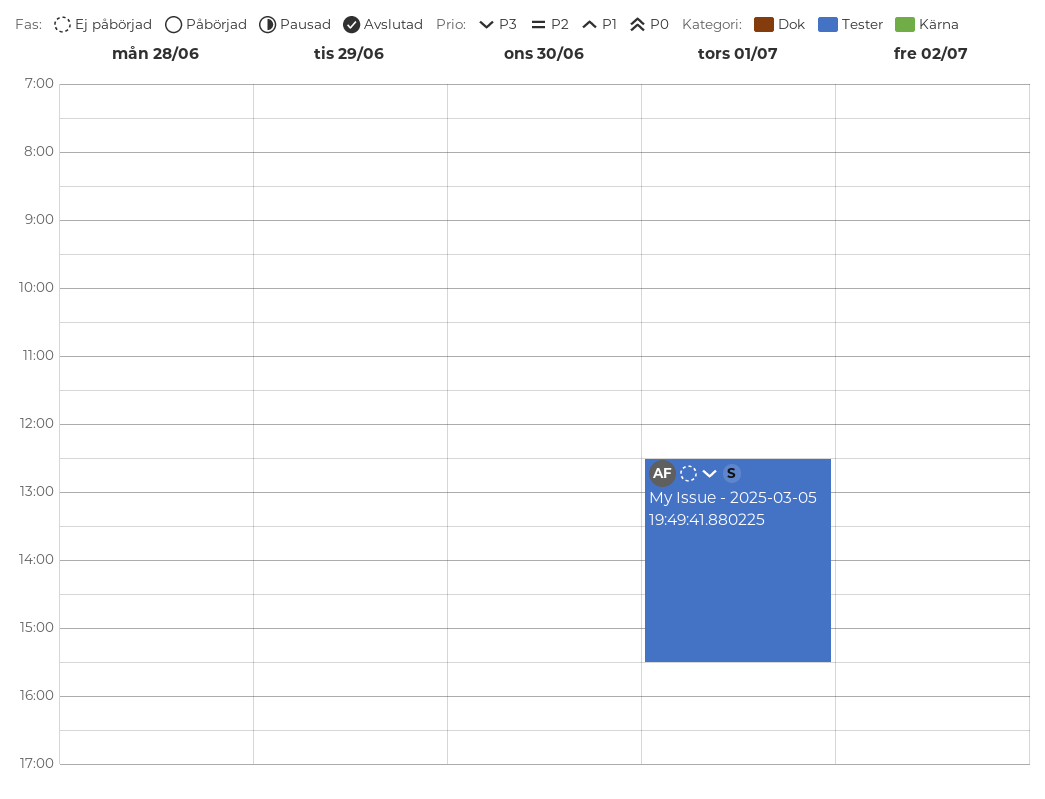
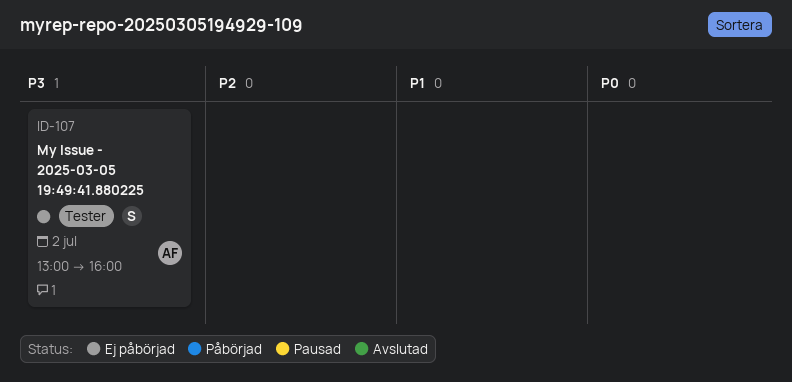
My Issue - 2025-03-05 19:49:41.880225, day: Jul 1 -> Jul 2
My Issue - 2025-03-05 19:49:41.880225, begins: 12:30 -> 13:00
My Issue - 2025-03-05 19:49:41.880225, ends: 15:30 -> 16:00

